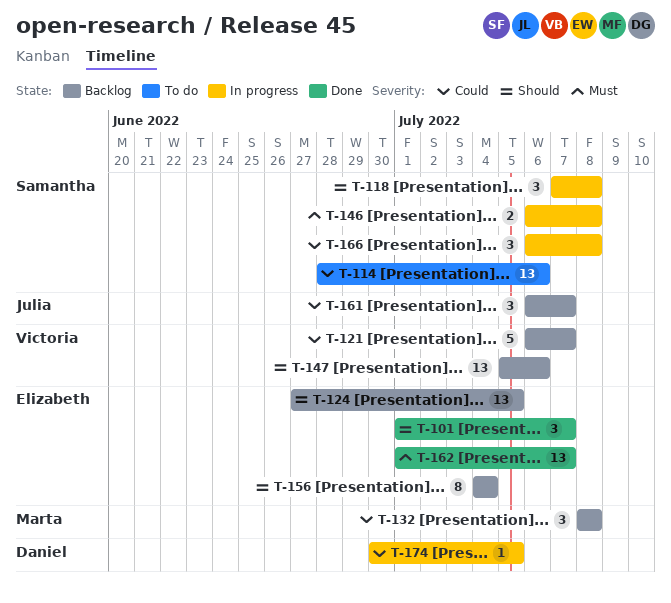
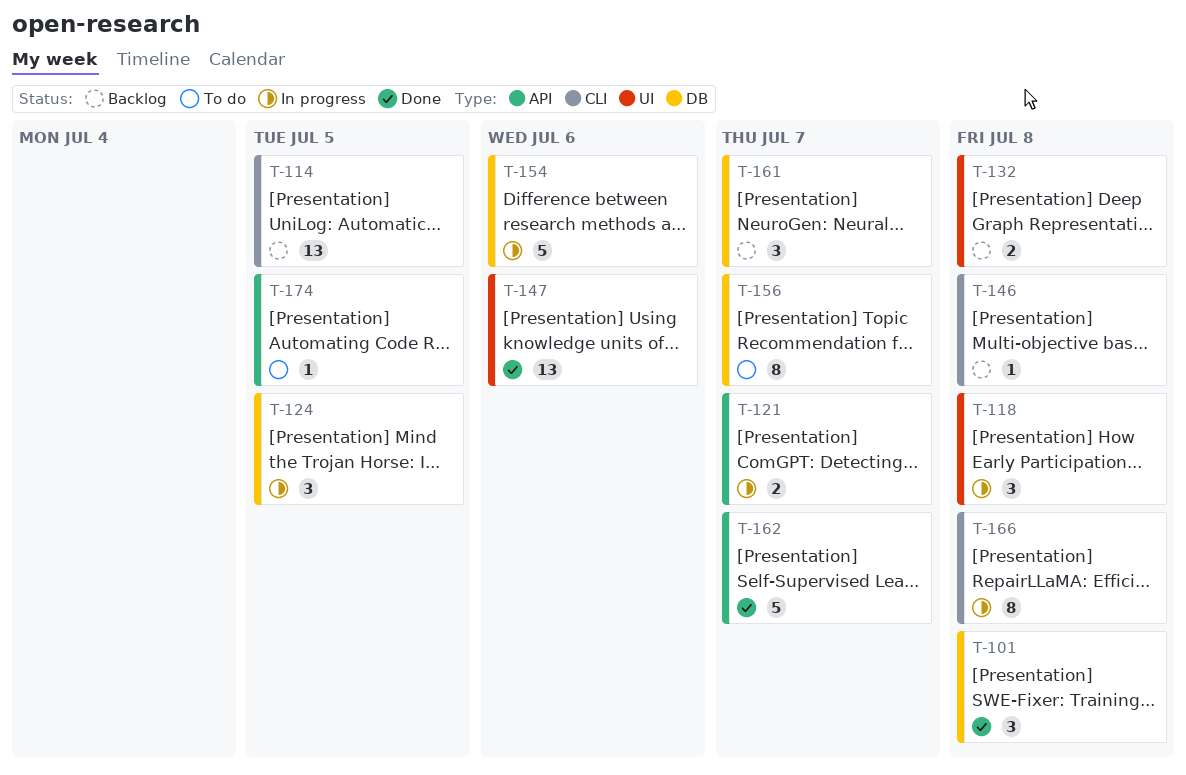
T-101, due: Jul 7 -> Jul 8
T-114, status: To do -> Backlog
T-114, due: Jul 6 -> Jul 5
T-121, status: Backlog -> In progress
T-121, estimate: 5 -> 2
T-124, status: Backlog -> In progress
T-124, estimate: 13 -> 3
T-132, estimate: 3 -> 2
T-146, status: In progress -> Backlog
T-146, estimate: 2 -> 1
T-147, status: Backlog -> Done
T-154: none -> present
T-156, status: Backlog -> To do
T-156, due: Jul 4 -> Jul 7
T-162, estimate: 13 -> 5
T-166, estimate: 3 -> 8
T-174, status: In progress -> To do

